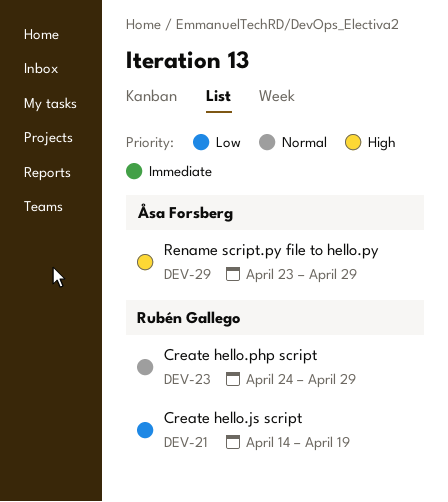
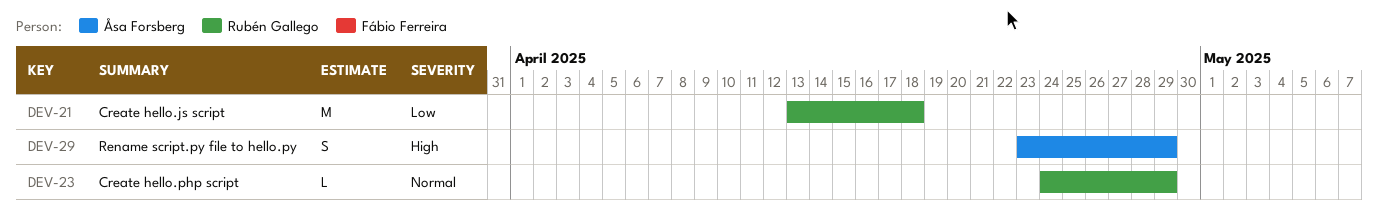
DEV-21, start: Apr 14 -> Apr 13
DEV-21, due: Apr 19 -> Apr 18

